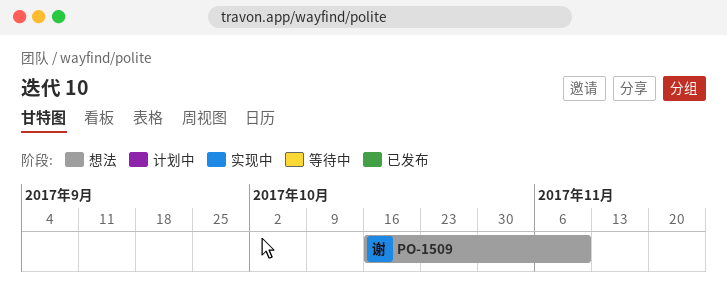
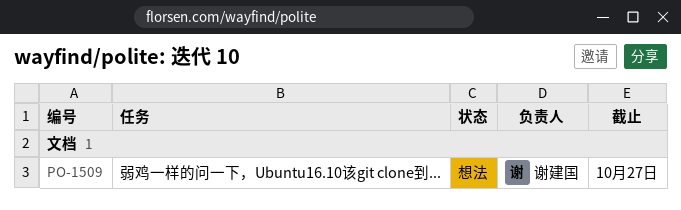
PO-1509, due: Nov 10 -> Oct 27

